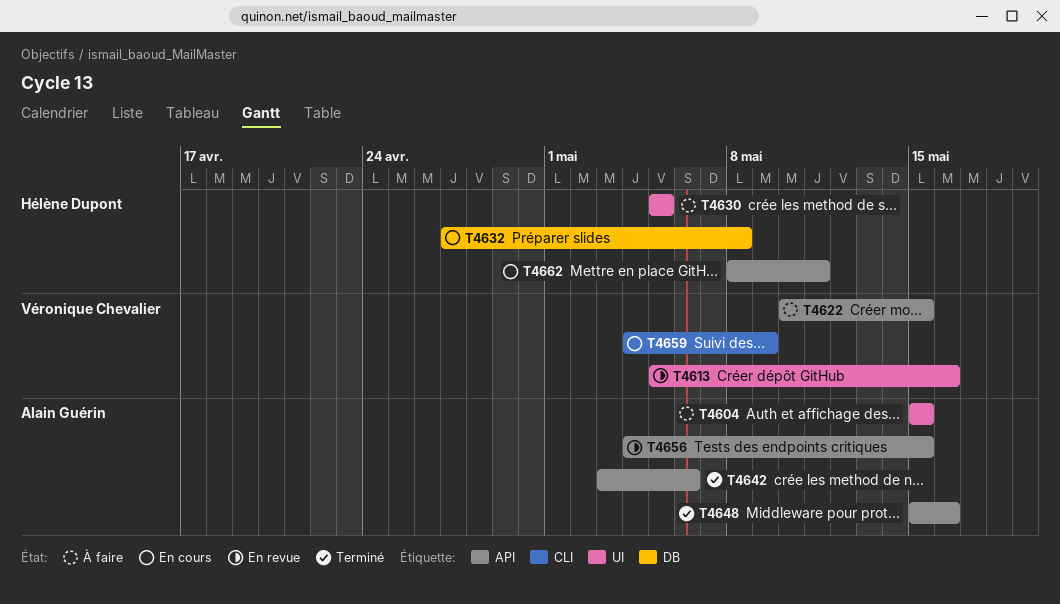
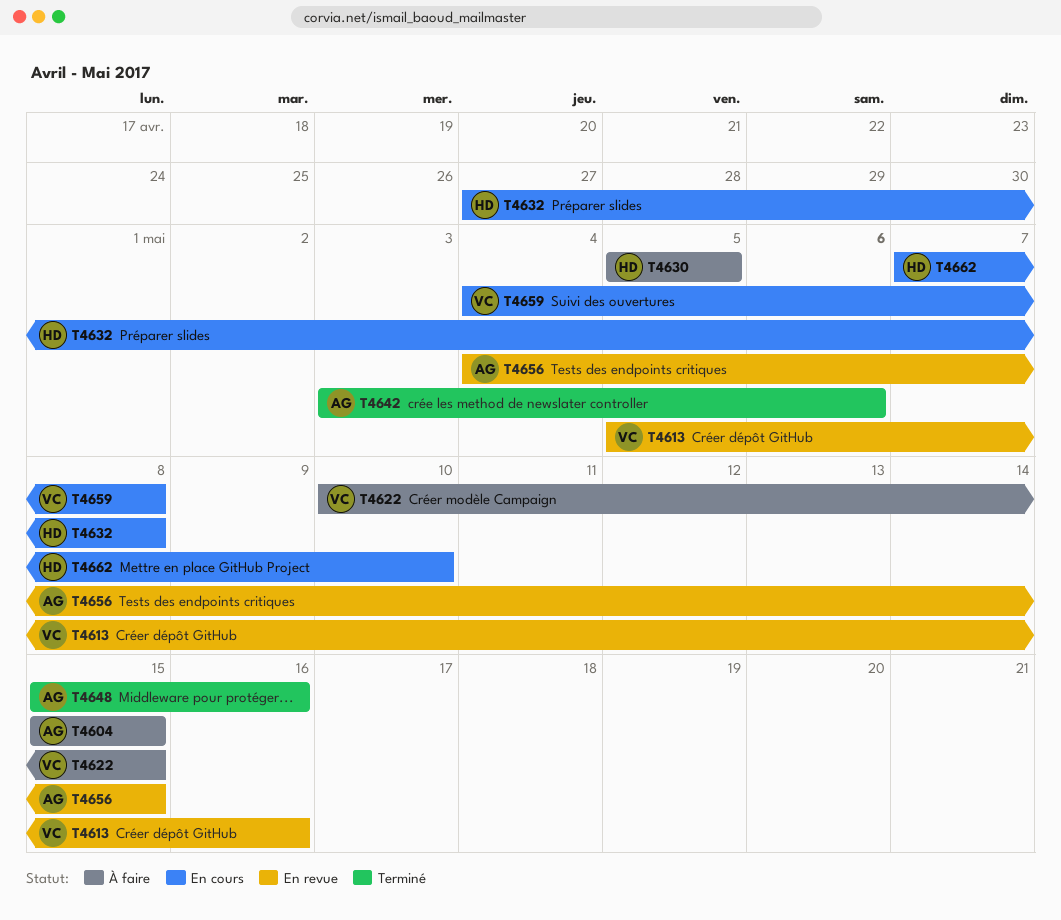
T4659, due: May 9 -> May 8
T4662, start: May 8 -> May 7
T4662, due: May 11 -> May 10

